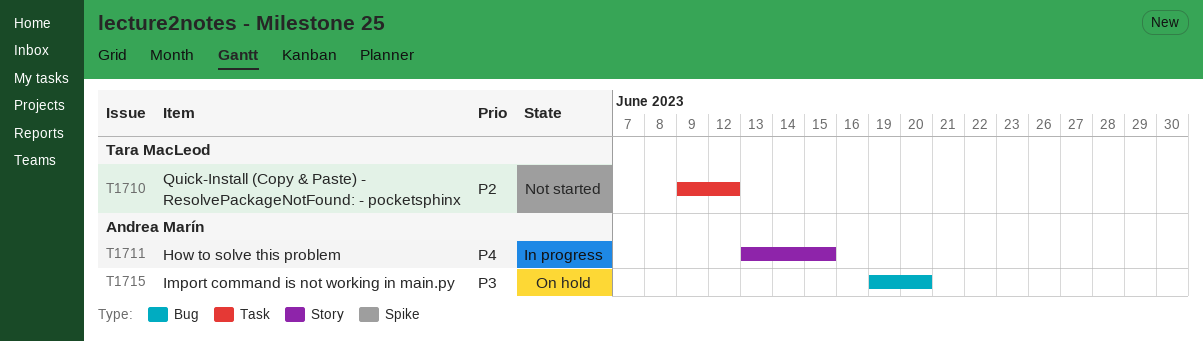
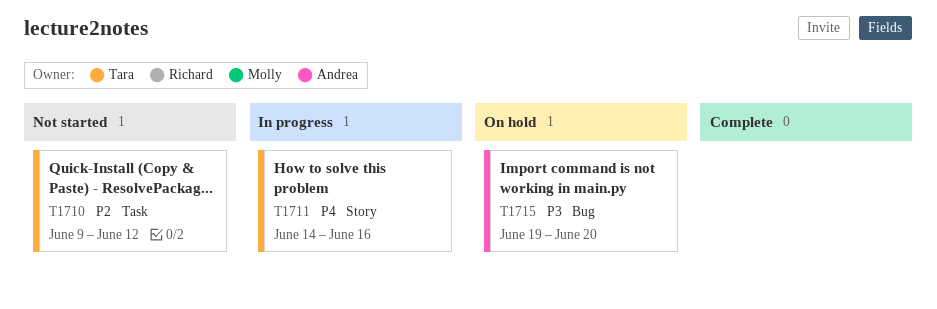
T1711, owner: Andrea Marín -> Tara MacLeod
T1711, start: Jun 13 -> Jun 14
T1711, due: Jun 15 -> Jun 16

